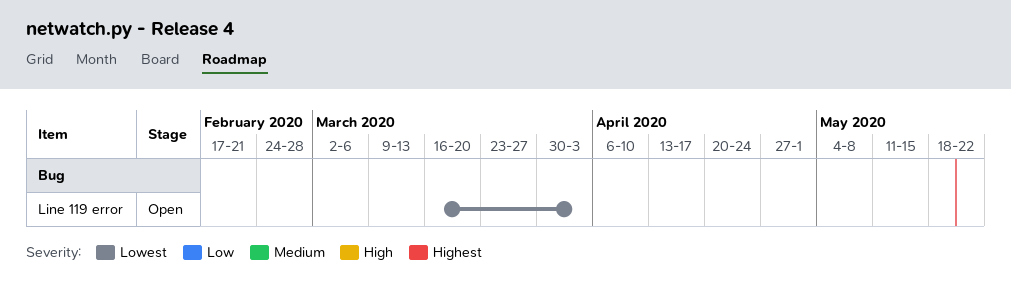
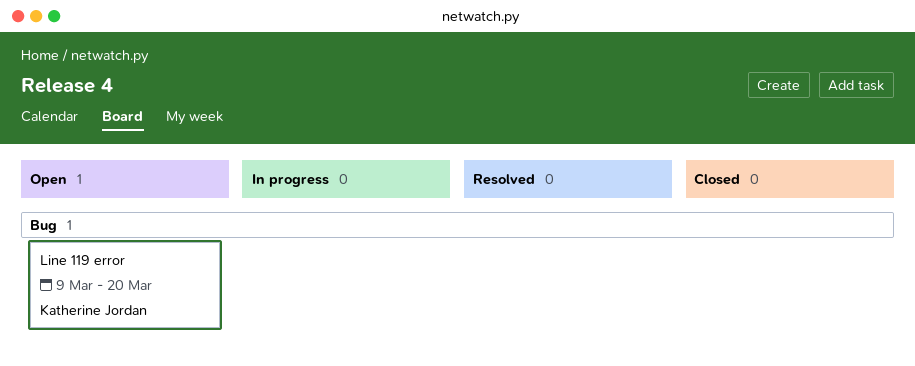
Line 119 error, start: Mar 16 -> Mar 9
Line 119 error, due: Apr 3 -> Mar 20

